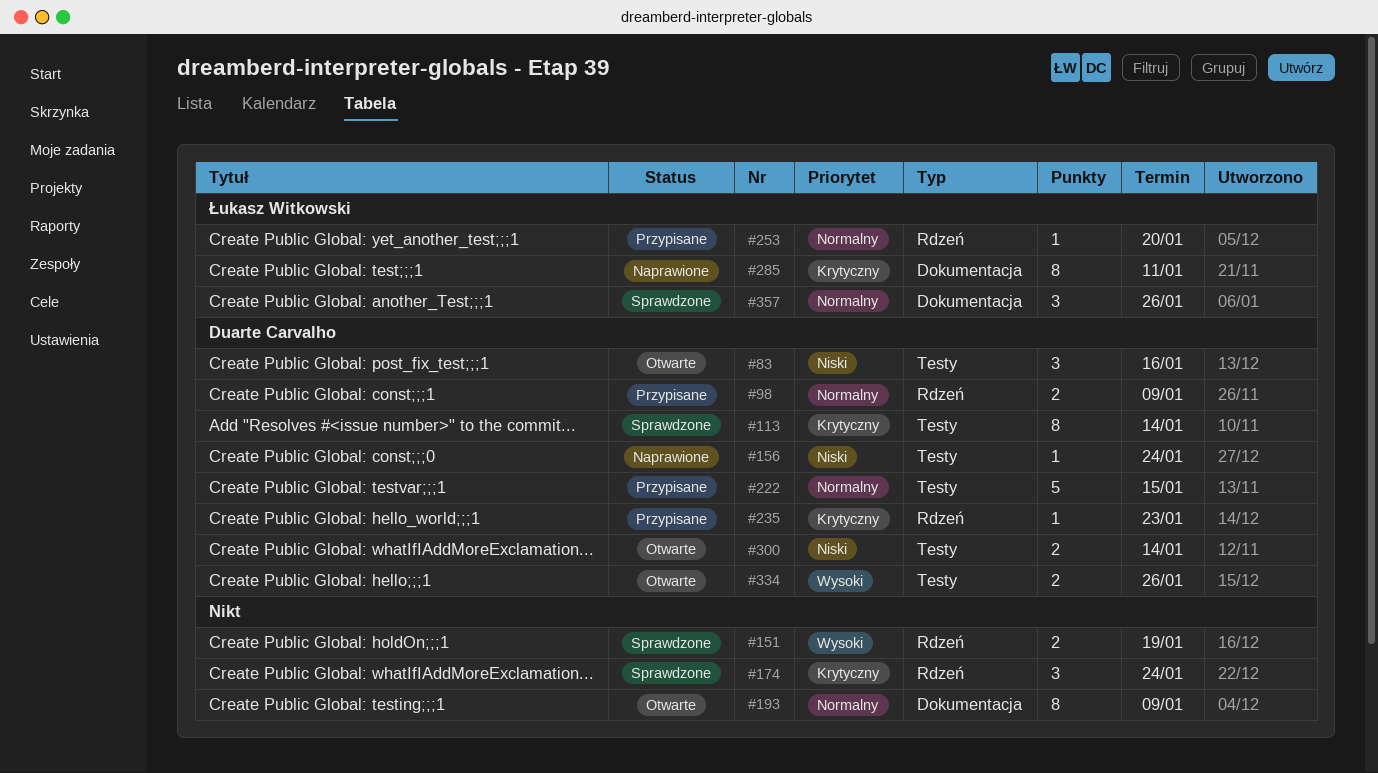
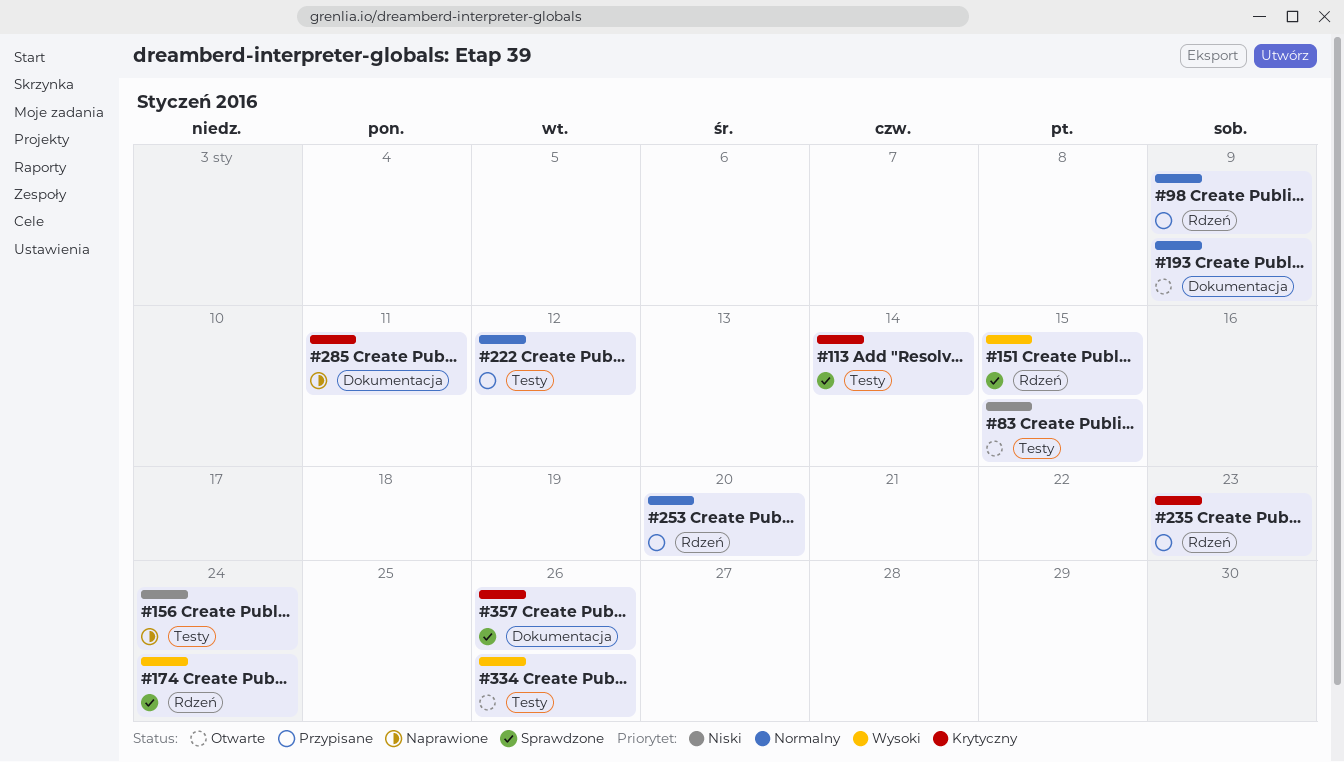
#83, due: Jan 16 -> Jan 15
#151, due: Jan 19 -> Jan 15
#174, priority: Krytyczny -> Wysoki
#222, due: Jan 15 -> Jan 12
#300: present -> none
#357, priority: Normalny -> Krytyczny

